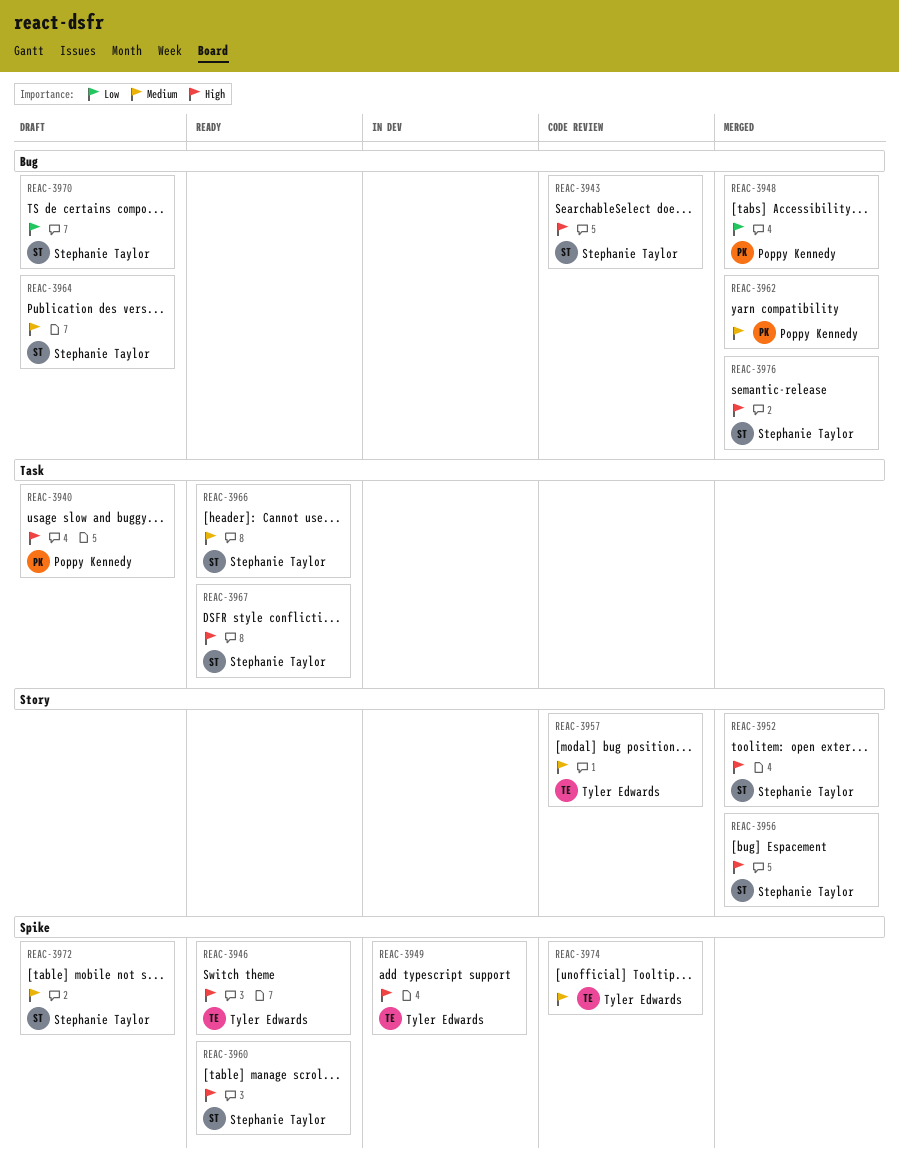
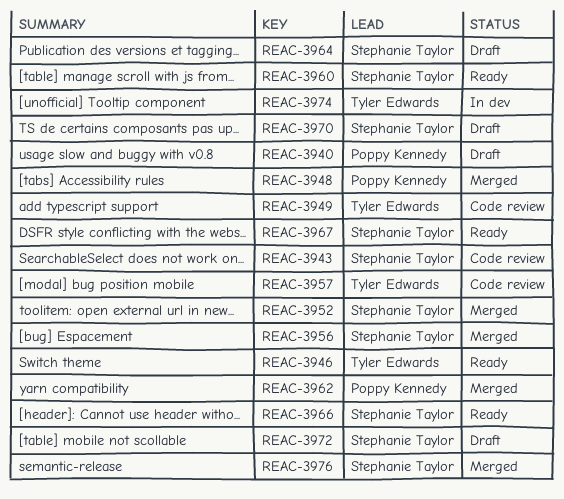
REAC-3949, status: In dev -> Code review
REAC-3974, status: Code review -> In dev

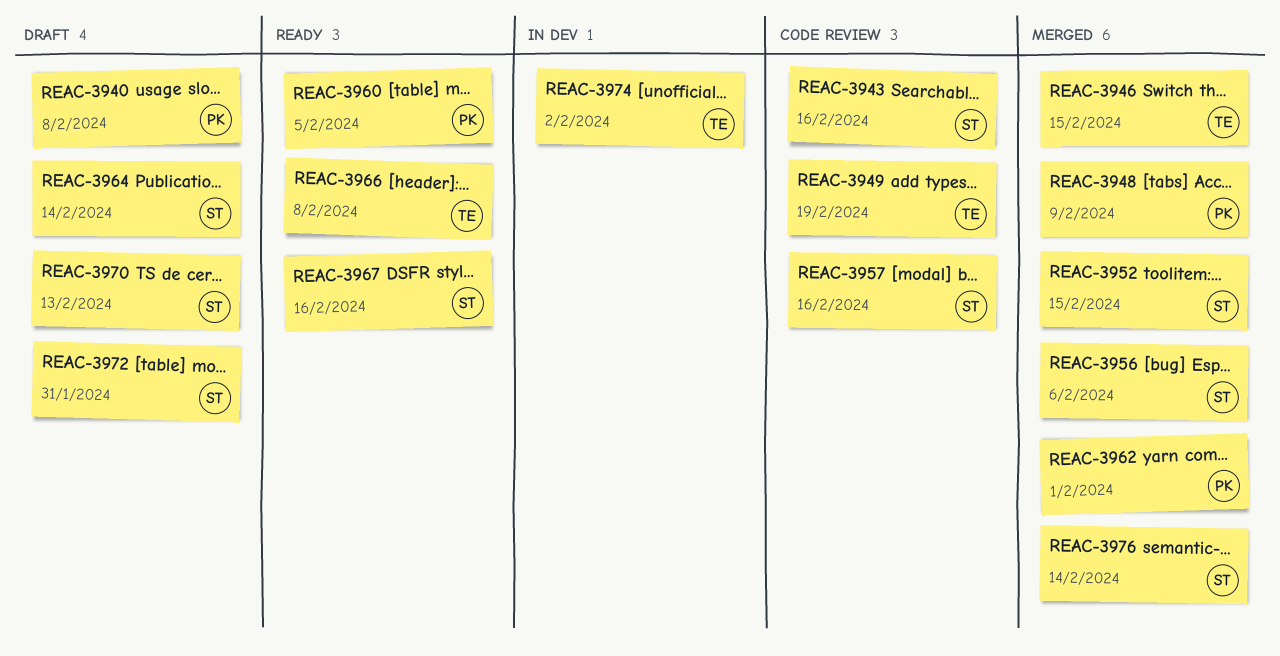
REAC-3946, status: Ready -> Merged
REAC-3957, owner: Tyler Edwards -> Stephanie Taylor
REAC-3960, owner: Stephanie Taylor -> Poppy Kennedy
REAC-3966, owner: Stephanie Taylor -> Tyler Edwards

